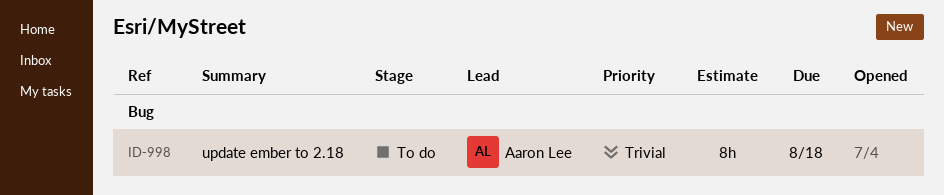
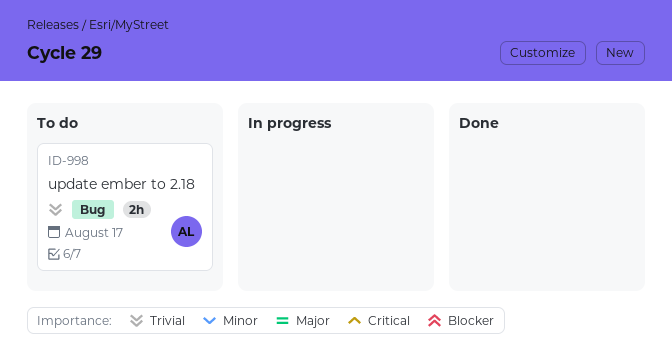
ID-998, estimate: 8h -> 2h
ID-998, due: Aug 18 -> Aug 17

